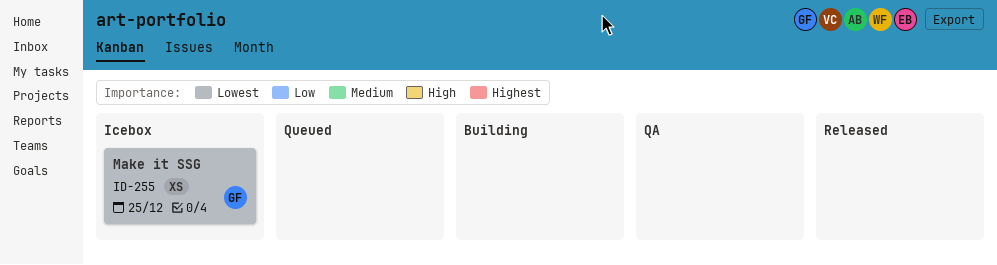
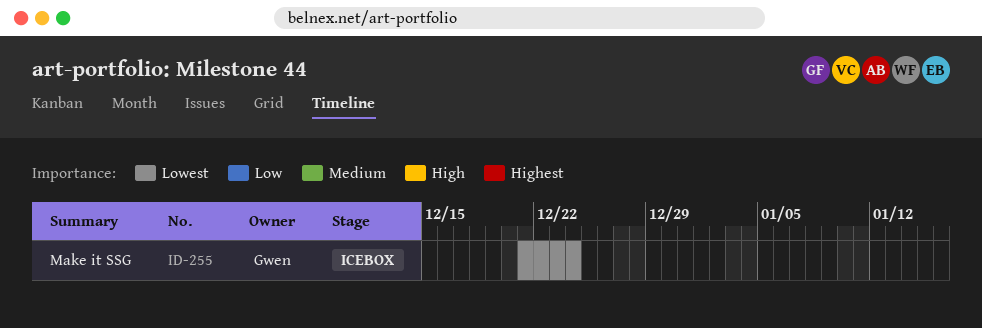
ID-255, due: Dec 25 -> Dec 24

